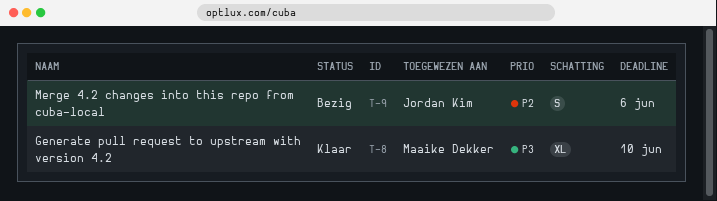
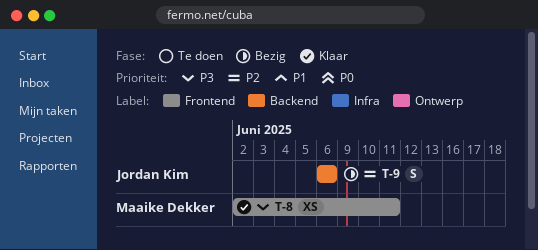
T-8, estimate: XL -> XS
T-8, due: Jun 10 -> Jun 11

